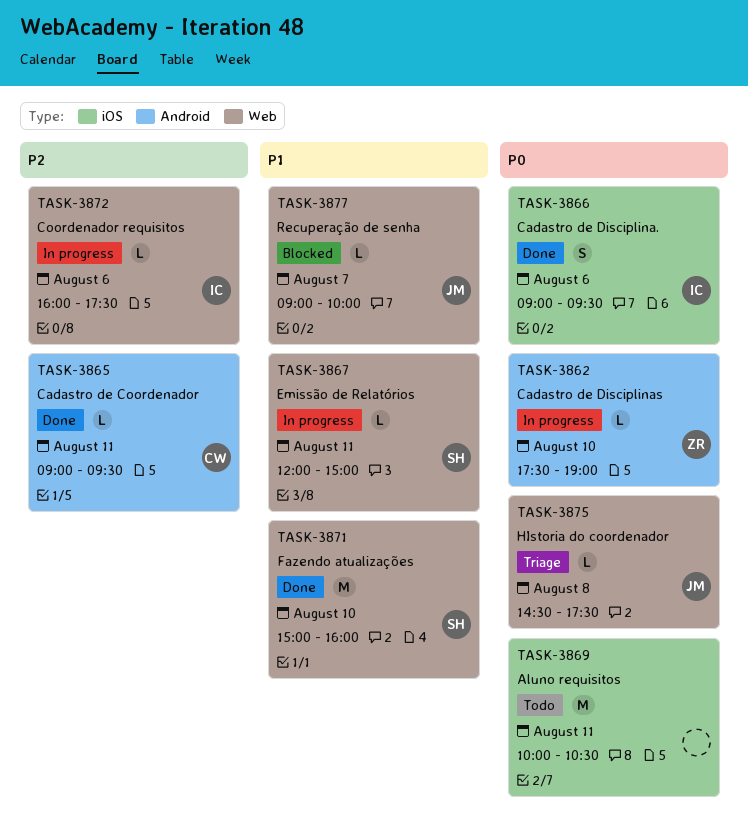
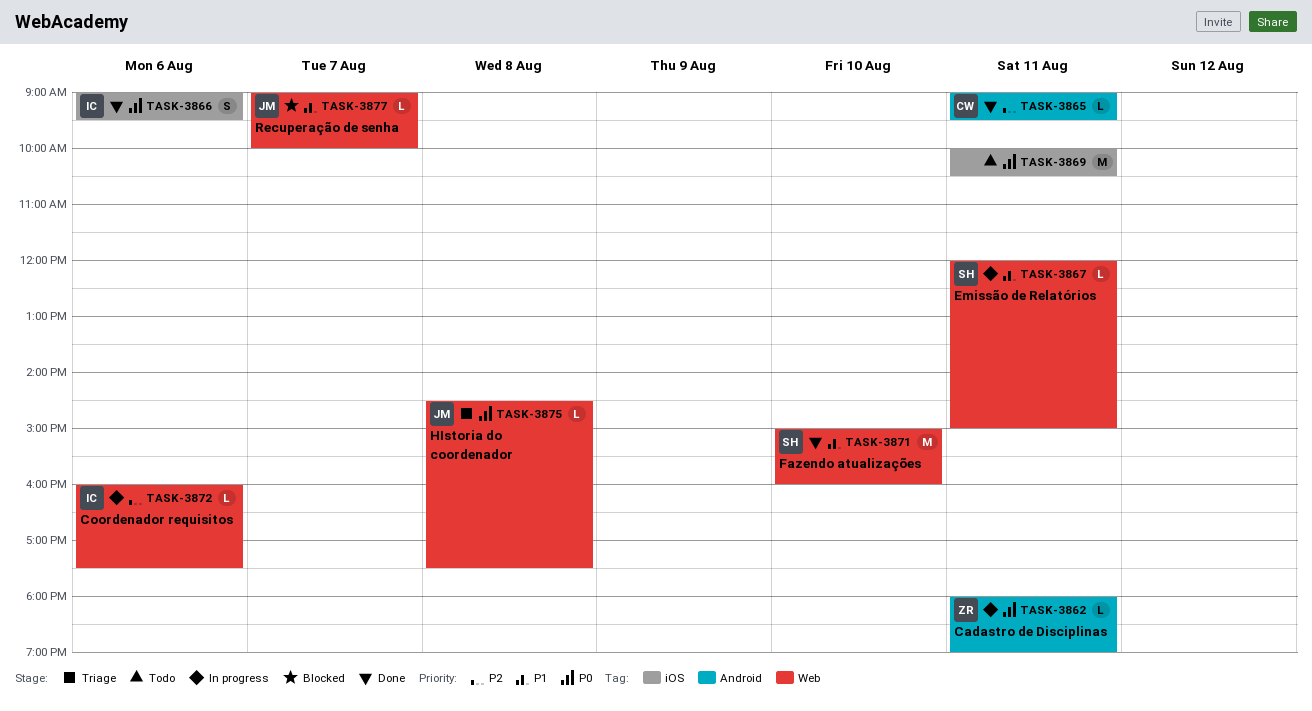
TASK-3862, day: Aug 10 -> Aug 11
TASK-3862, begins: 17:30 -> 18:00

